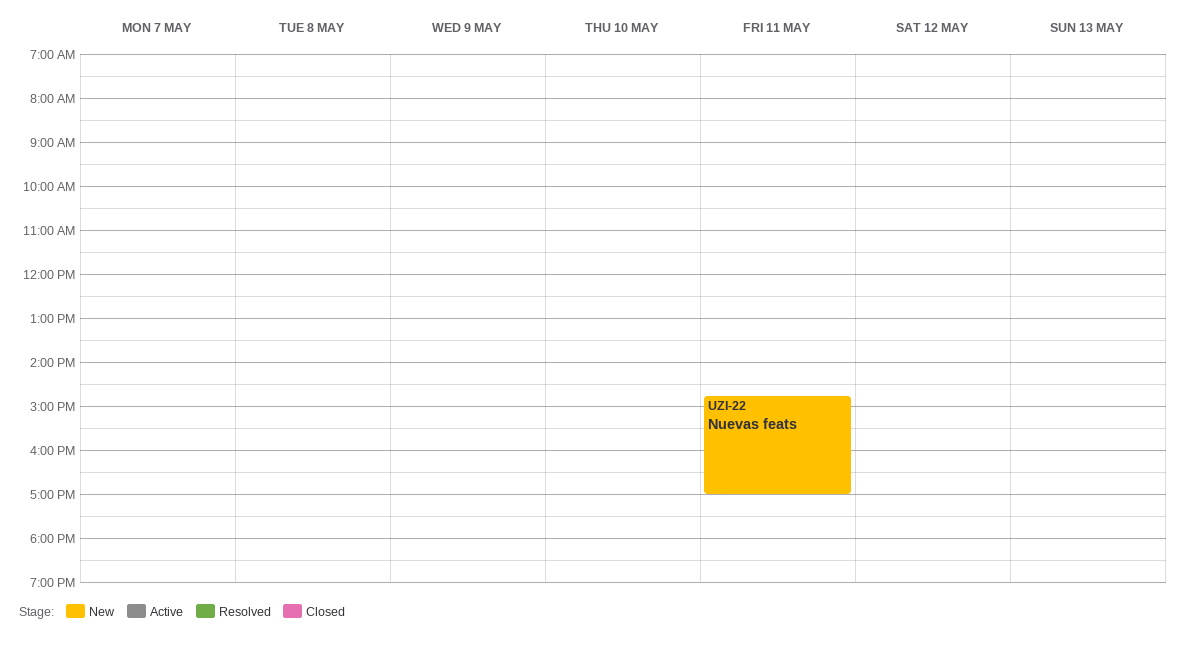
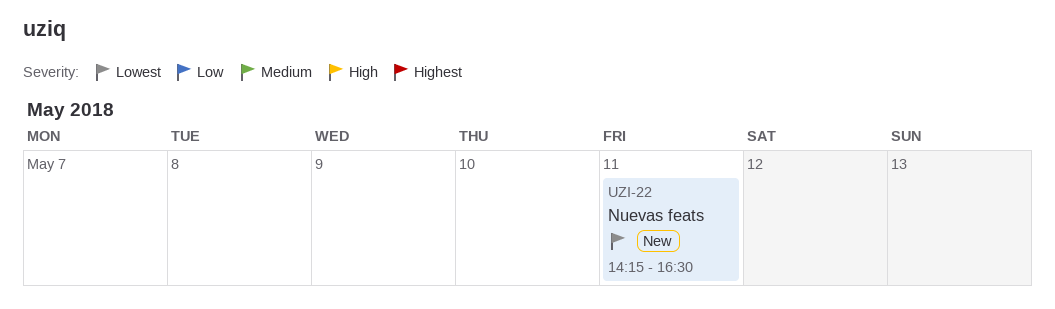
UZI-22, begins: 14:45 -> 14:15
UZI-22, ends: 17:00 -> 16:30

